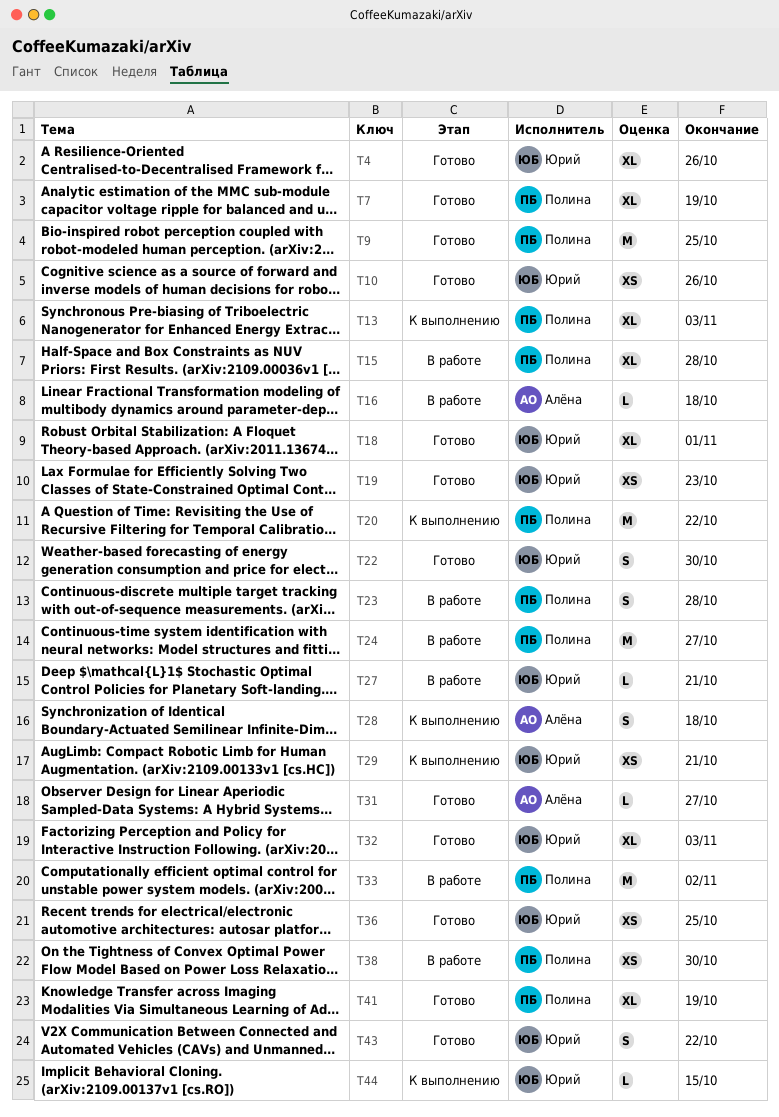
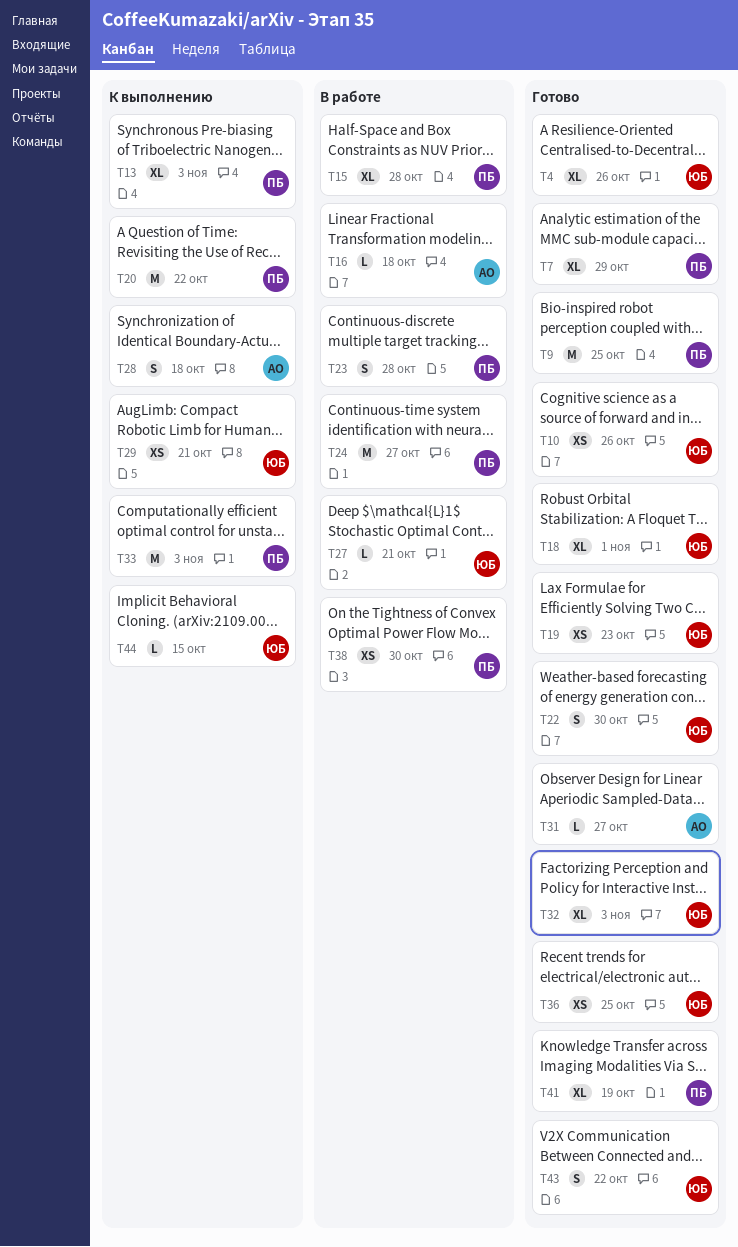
T7, due: Oct 19 -> Oct 29
T33, status: В работе -> К выполнению
T33, due: Nov 2 -> Nov 3

